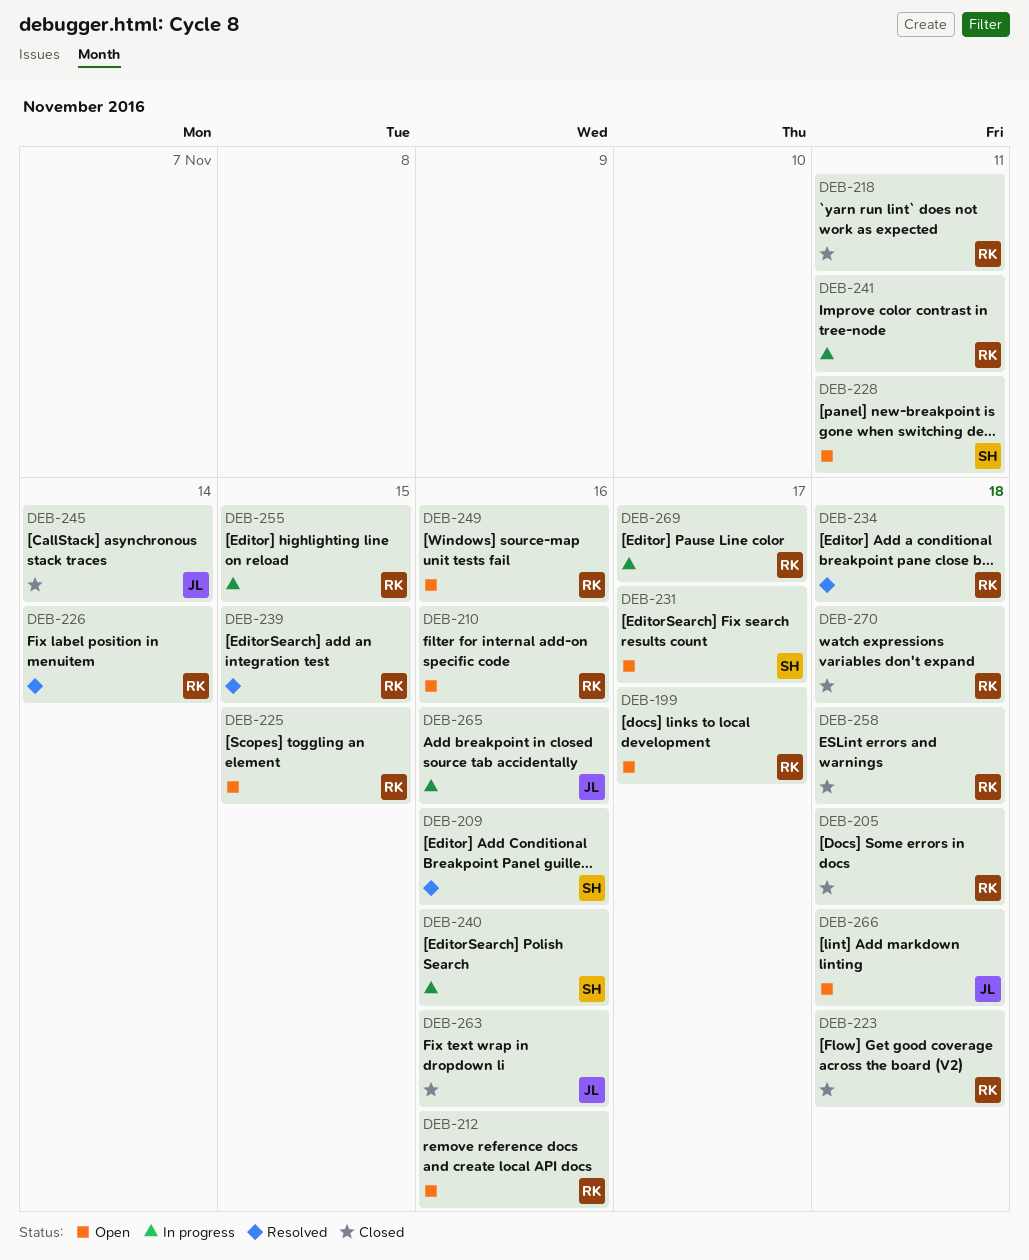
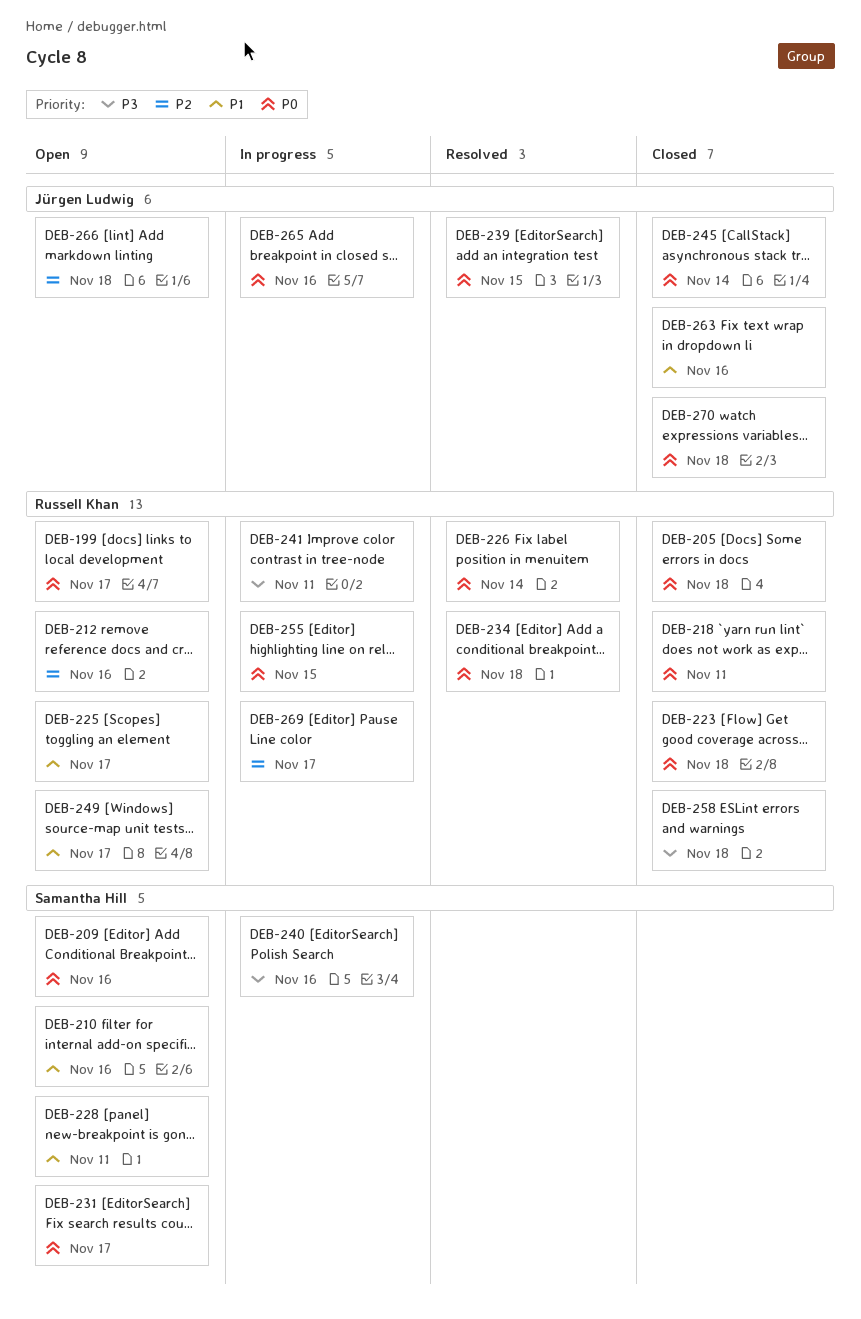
DEB-209, status: Resolved -> Open
DEB-210, owner: Russell Khan -> Samantha Hill
DEB-225, due: Nov 15 -> Nov 17
DEB-239, owner: Russell Khan -> Jürgen Ludwig
DEB-249, due: Nov 16 -> Nov 17
DEB-270, owner: Russell Khan -> Jürgen Ludwig

